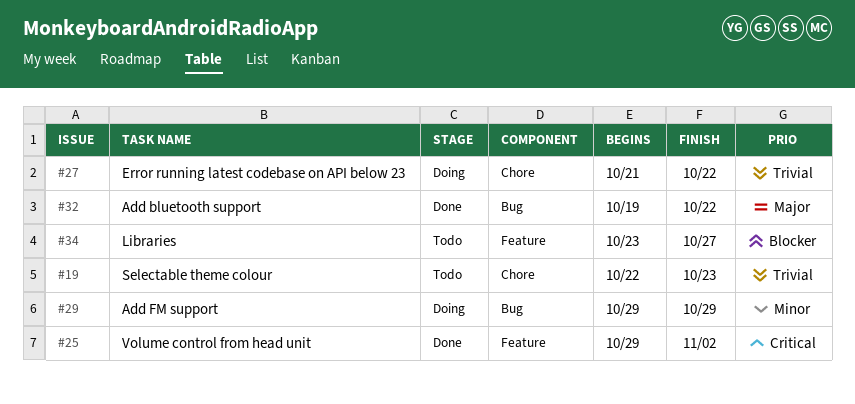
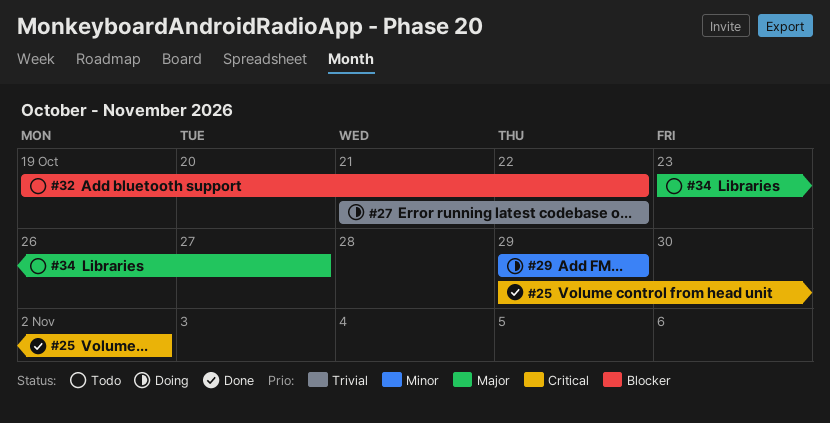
#19: present -> none
#32, status: Done -> Todo
#32, priority: Major -> Blocker
#34, priority: Blocker -> Major

